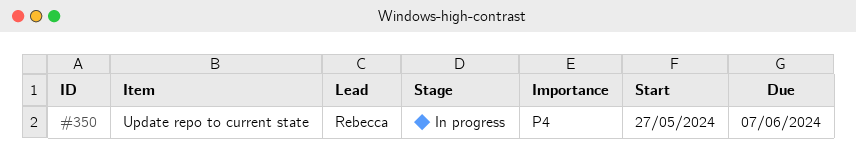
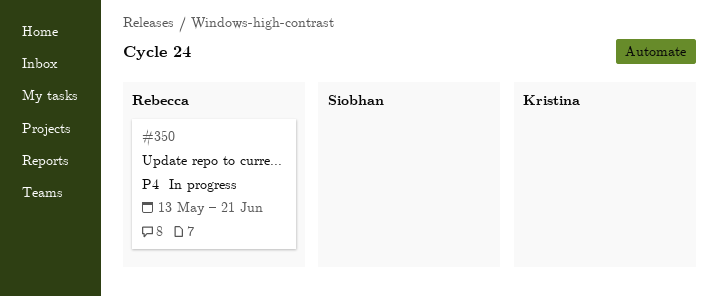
#350, start: May 27 -> May 13
#350, due: Jun 7 -> Jun 21

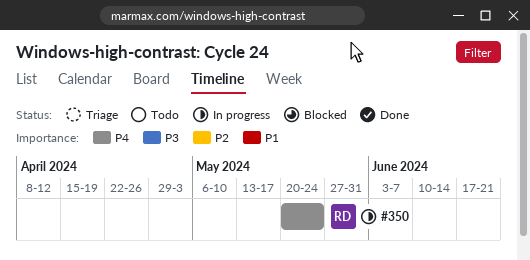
#350, start: May 13 -> May 20
#350, due: Jun 21 -> May 24

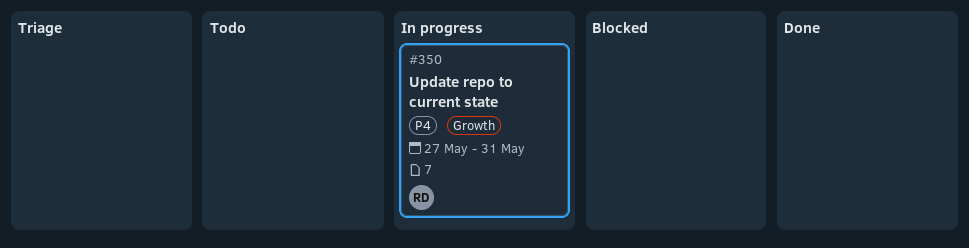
#350, start: May 20 -> May 27
#350, due: May 24 -> May 31

